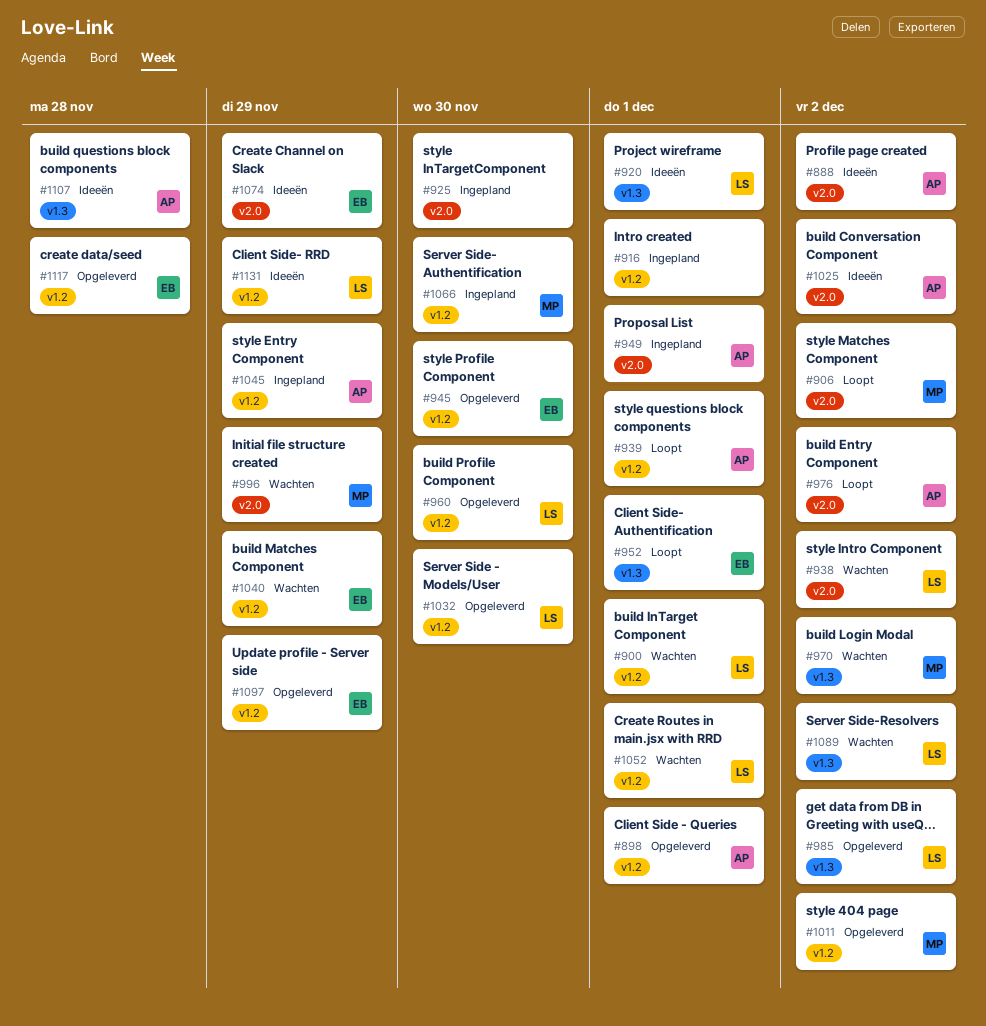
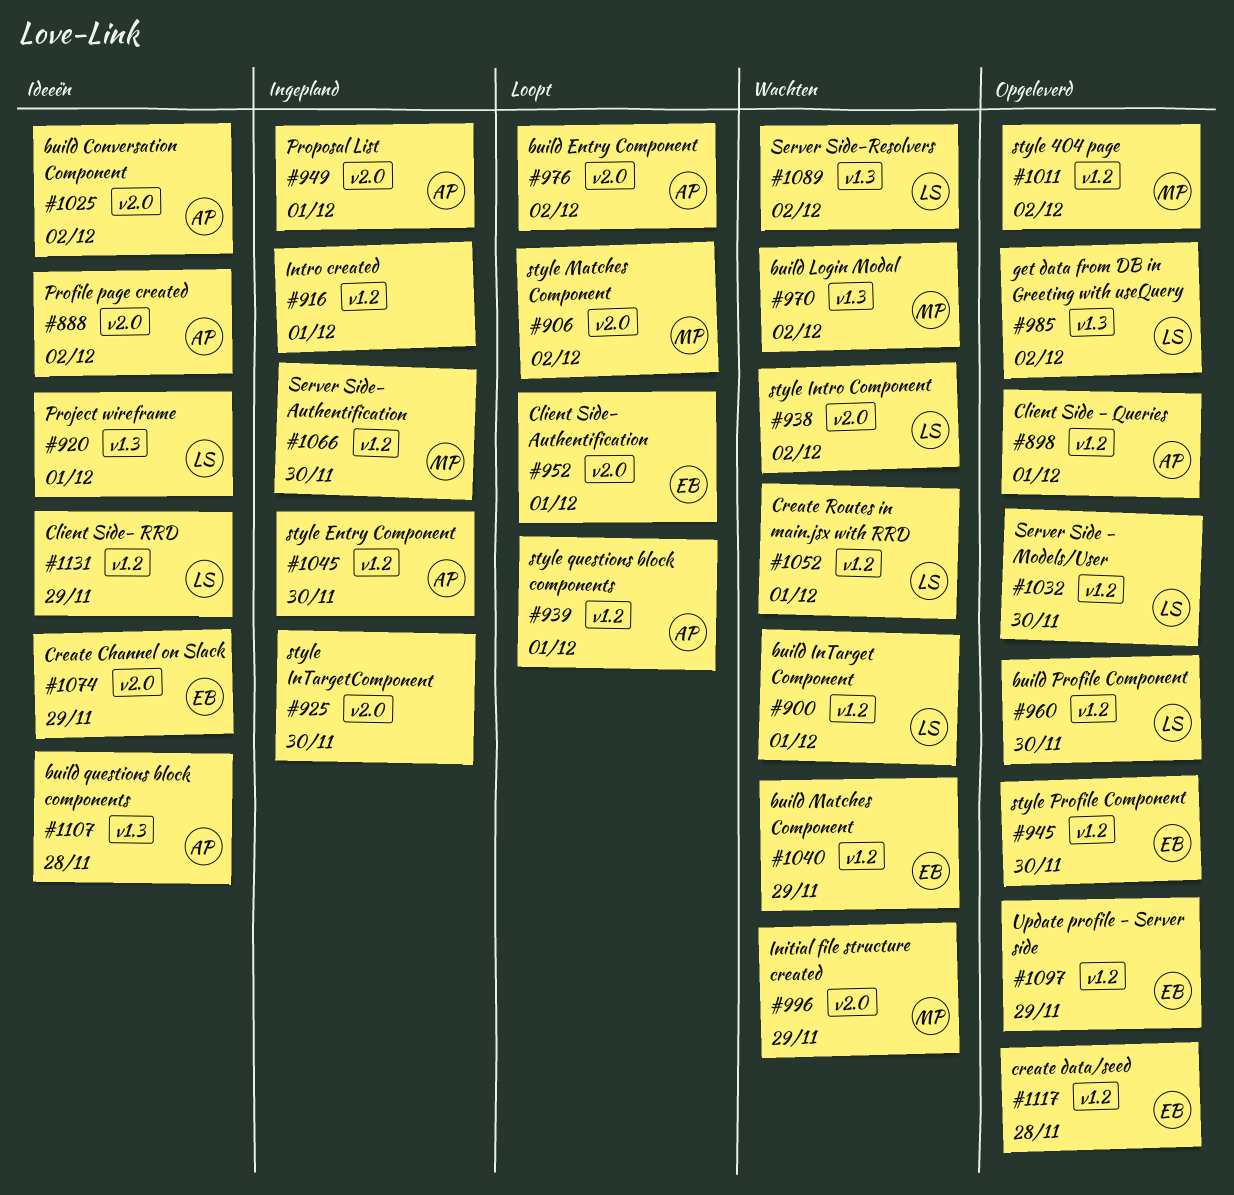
#952, label: v1.3 -> v2.0
#1045, due: Nov 29 -> Nov 30

